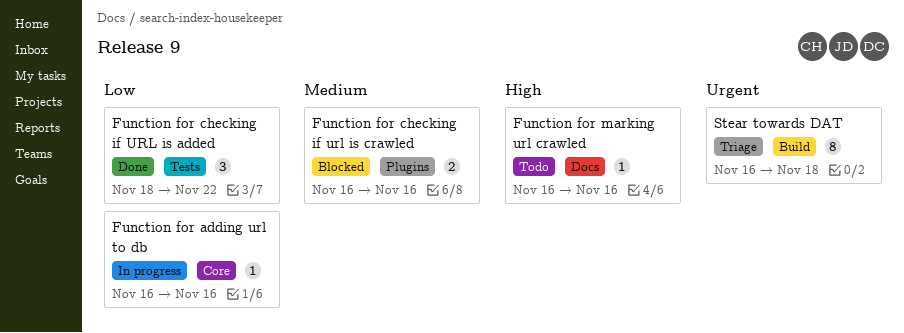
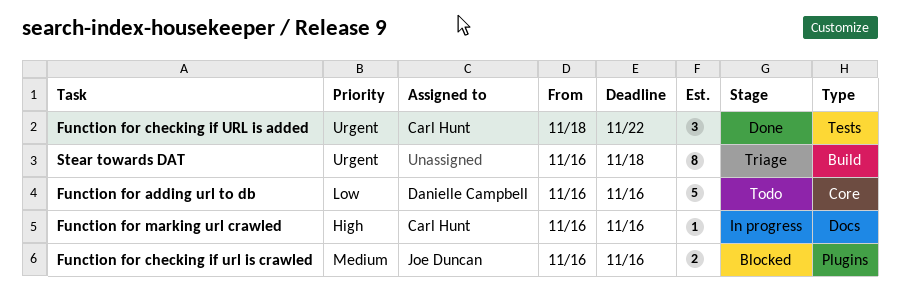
Function for adding url to db, status: In progress -> Todo
Function for adding url to db, estimate: 1 -> 5
Function for checking if URL is added, priority: Low -> Urgent
Function for marking url crawled, status: Todo -> In progress

